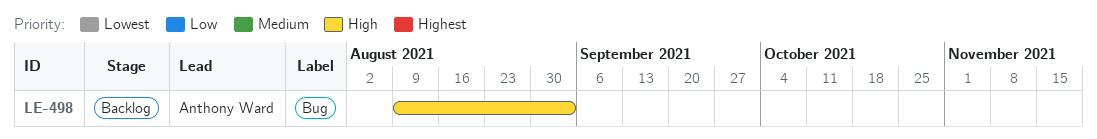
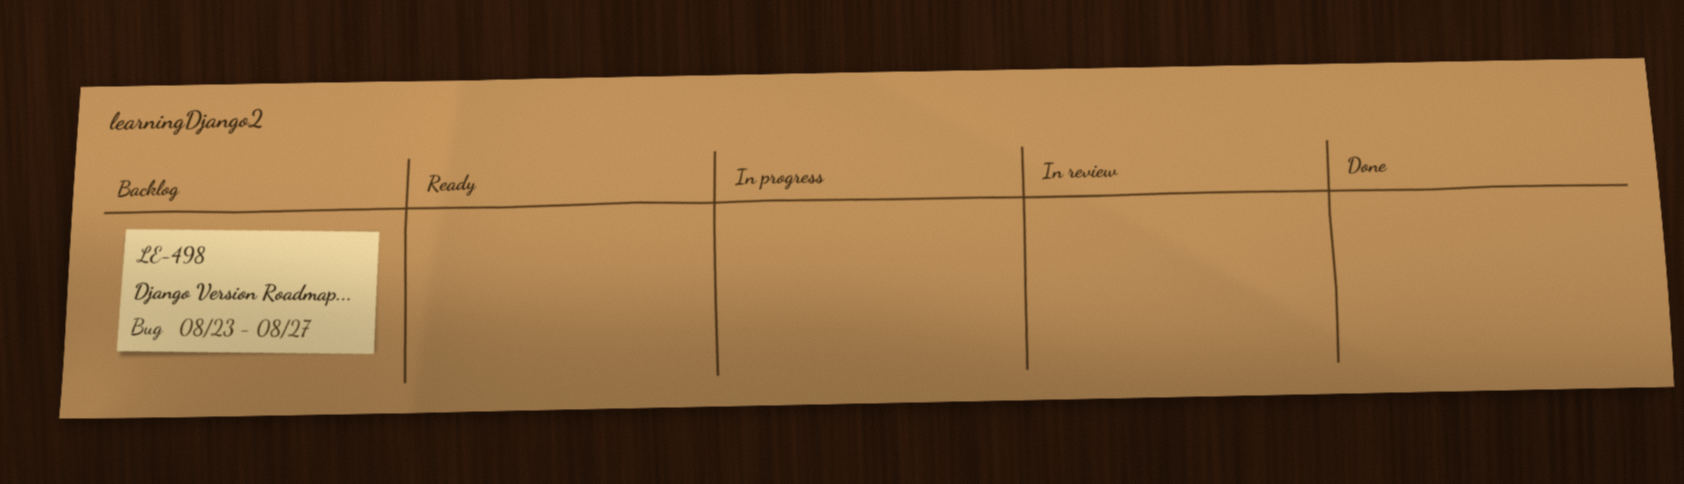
LE-498, start: Aug 9 -> Aug 23
LE-498, due: Sep 3 -> Aug 27

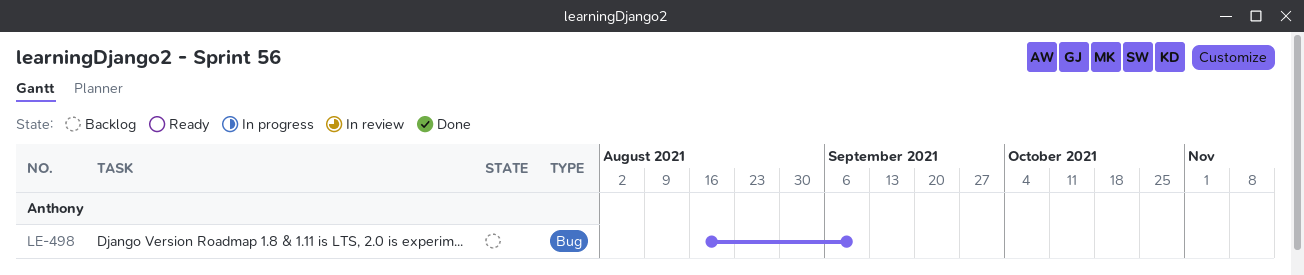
LE-498, start: Aug 23 -> Aug 16
LE-498, due: Aug 27 -> Sep 10

